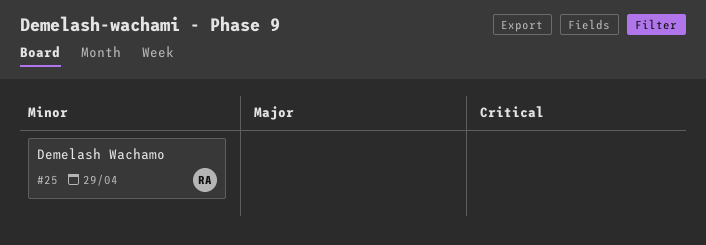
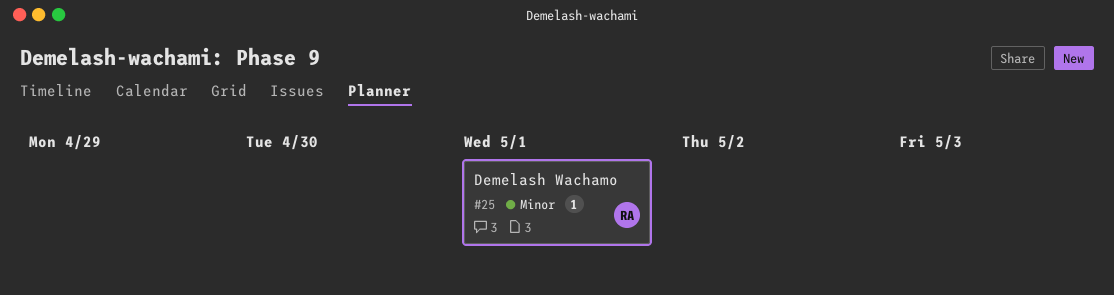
#25, due: Apr 29 -> May 1

